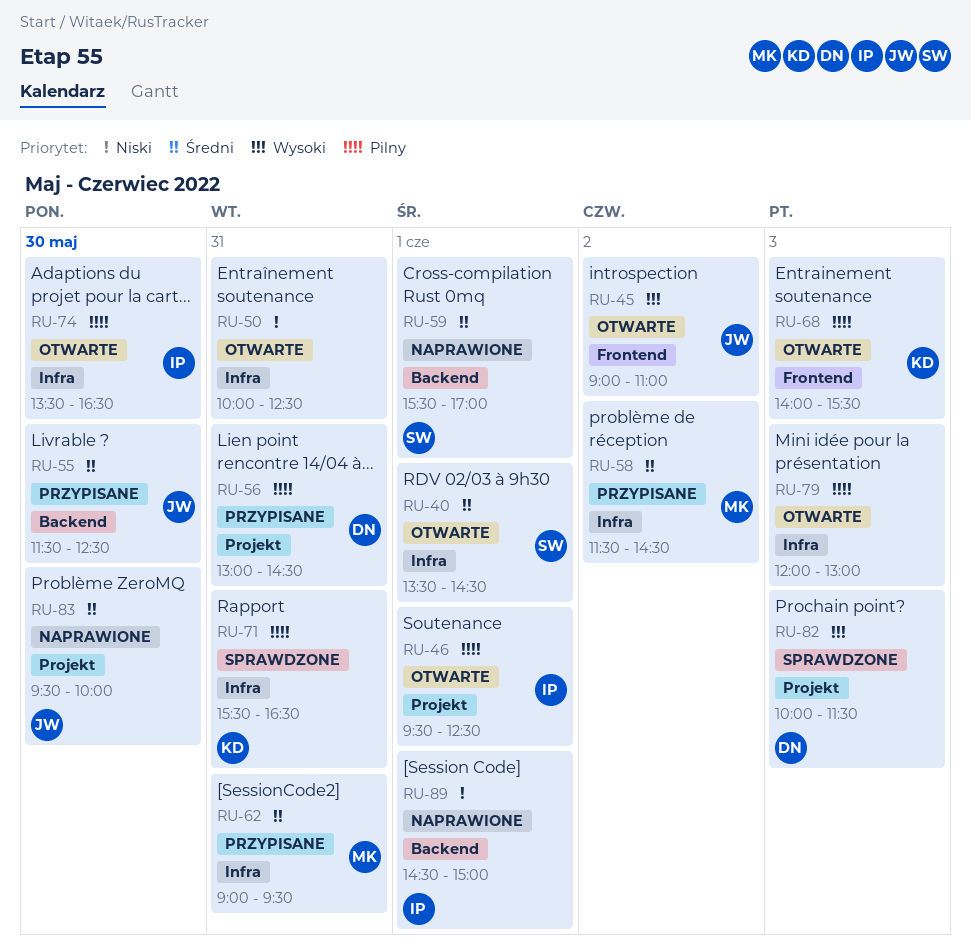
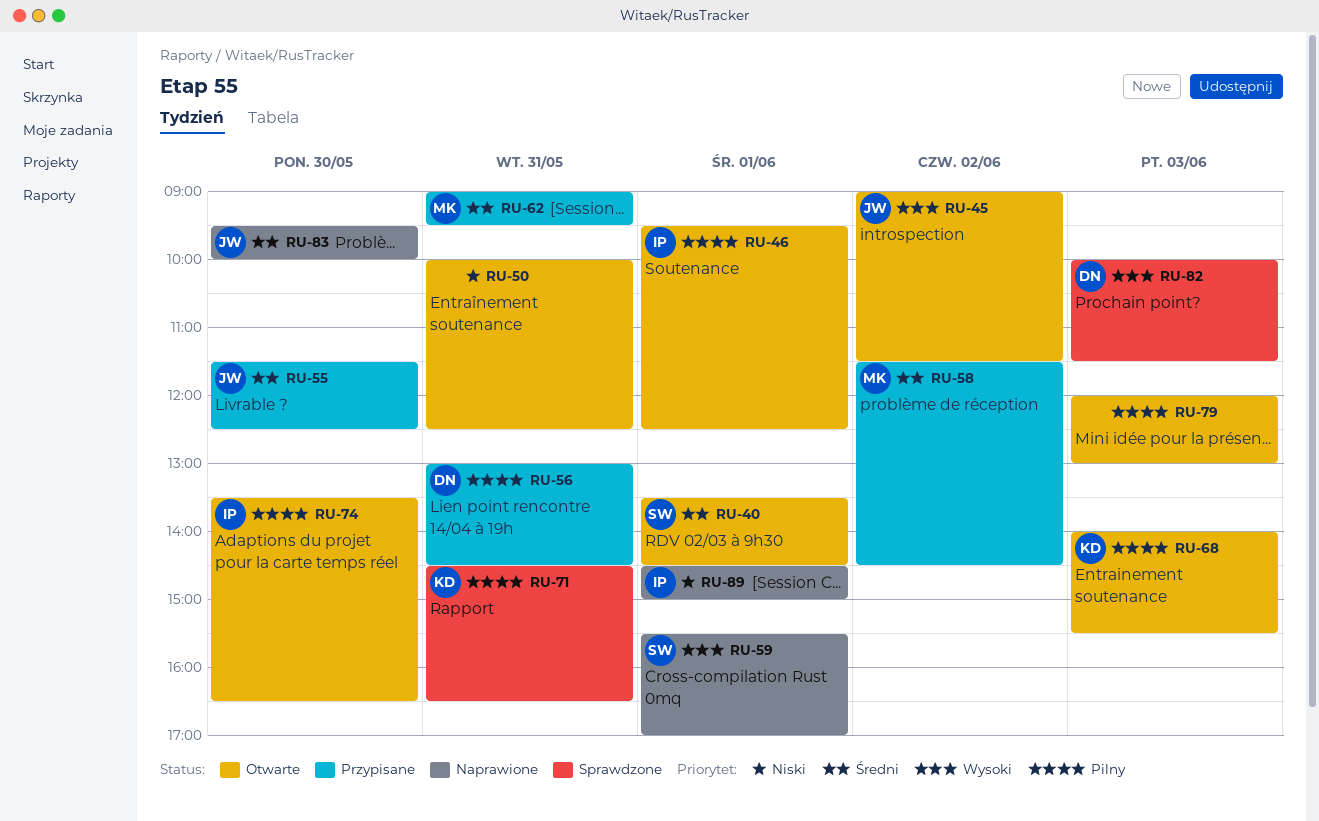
RU-45, ends: 11:00 -> 11:30
RU-59, priority: Średni -> Wysoki
RU-71, begins: 15:30 -> 14:30

